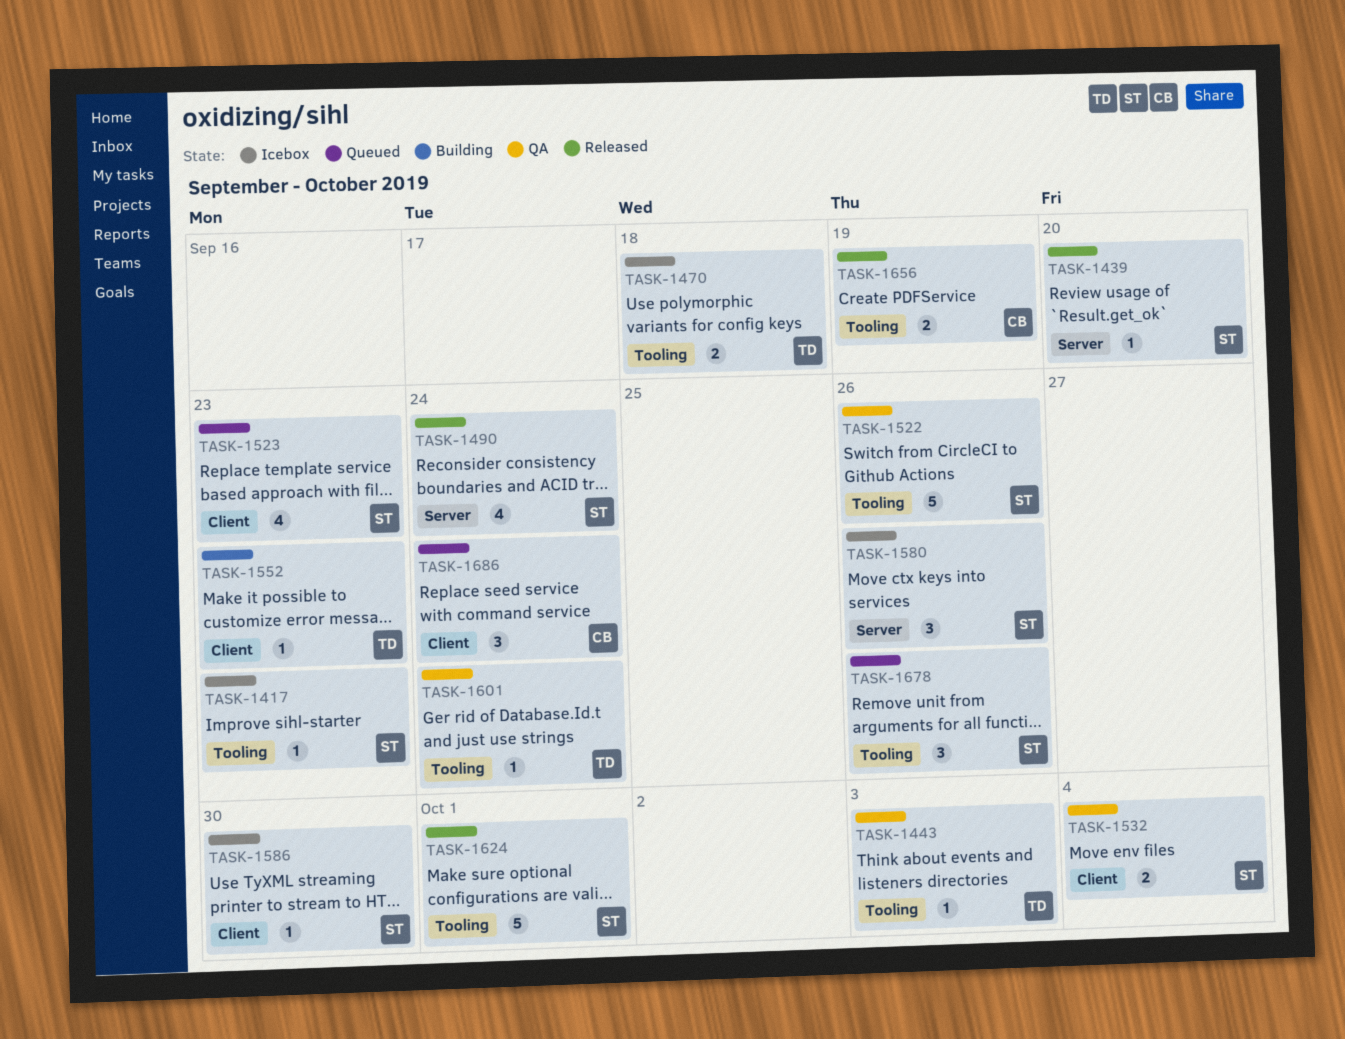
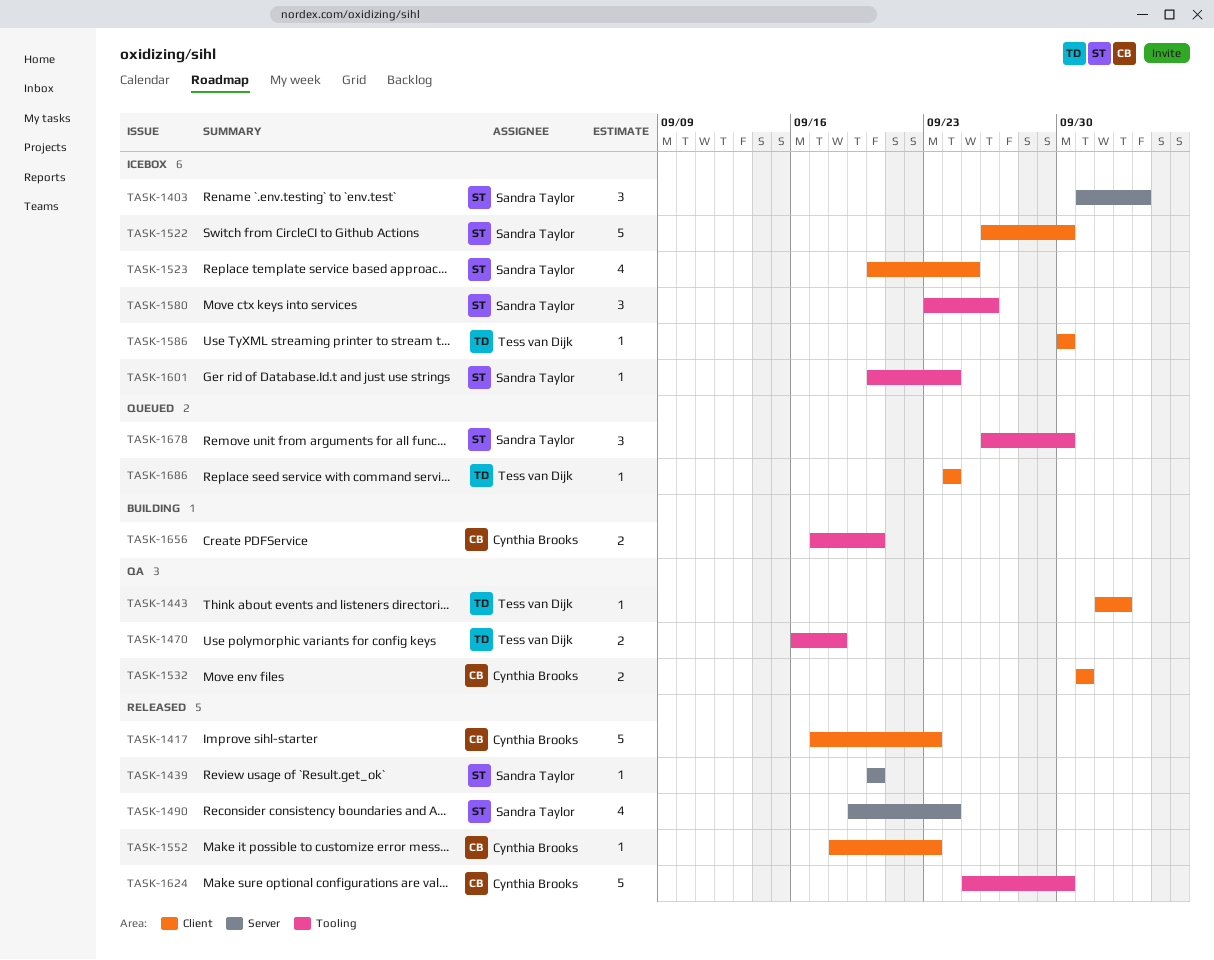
TASK-1403: none -> present
TASK-1417, status: Icebox -> Released
TASK-1417, owner: Sandra Taylor -> Cynthia Brooks
TASK-1417, label: Tooling -> Client
TASK-1417, estimate: 1 -> 5
TASK-1443, label: Tooling -> Client
TASK-1470, status: Icebox -> QA
TASK-1522, status: QA -> Icebox
TASK-1522, label: Tooling -> Client
TASK-1522, due: Sep 26 -> Sep 30
TASK-1523, status: Queued -> Icebox
TASK-1523, due: Sep 23 -> Sep 25
TASK-1532, owner: Sandra Taylor -> Cynthia Brooks
TASK-1532, due: Oct 4 -> Oct 1
TASK-1552, status: Building -> Released
TASK-1552, owner: Tess van Dijk -> Cynthia Brooks
TASK-1580, label: Server -> Tooling
TASK-1586, owner: Sandra Taylor -> Tess van Dijk
TASK-1601, status: QA -> Icebox
TASK-1601, owner: Tess van Dijk -> Sandra Taylor
TASK-1624, owner: Sandra Taylor -> Cynthia Brooks
TASK-1624, due: Oct 1 -> Sep 30
TASK-1656, status: Released -> Building
TASK-1656, due: Sep 19 -> Sep 20
TASK-1678, due: Sep 26 -> Sep 30
TASK-1686, owner: Cynthia Brooks -> Tess van Dijk
TASK-1686, estimate: 3 -> 1

